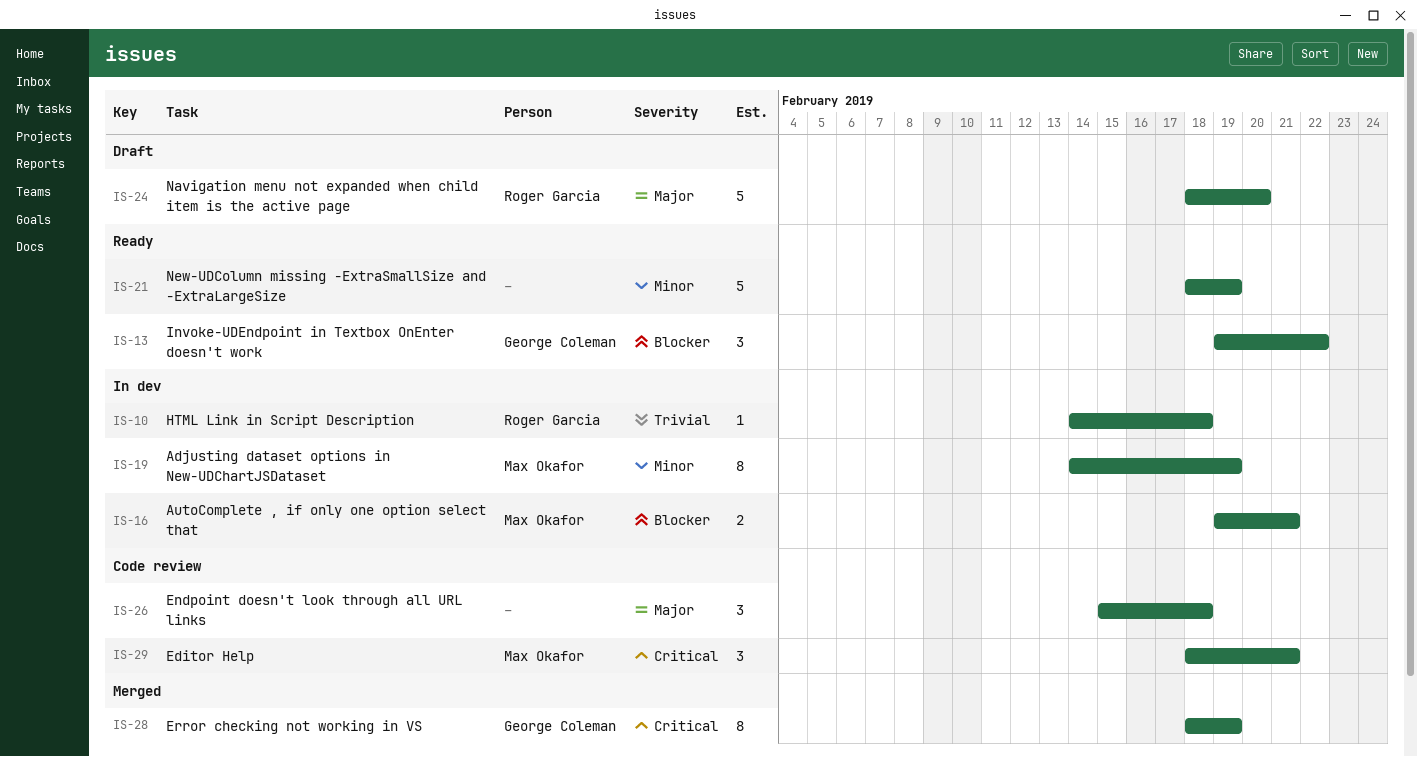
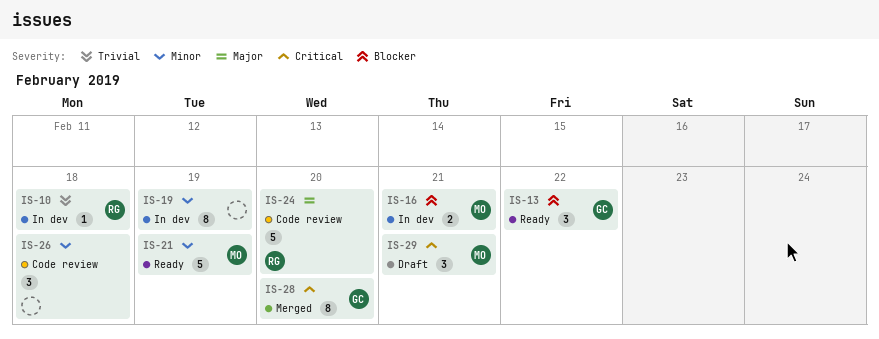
IS-19, owner: Max Okafor -> none
IS-21, owner: none -> Max Okafor
IS-24, status: Draft -> Code review
IS-26, priority: Major -> Minor
IS-28, due: Feb 19 -> Feb 20
IS-29, status: Code review -> Draft

